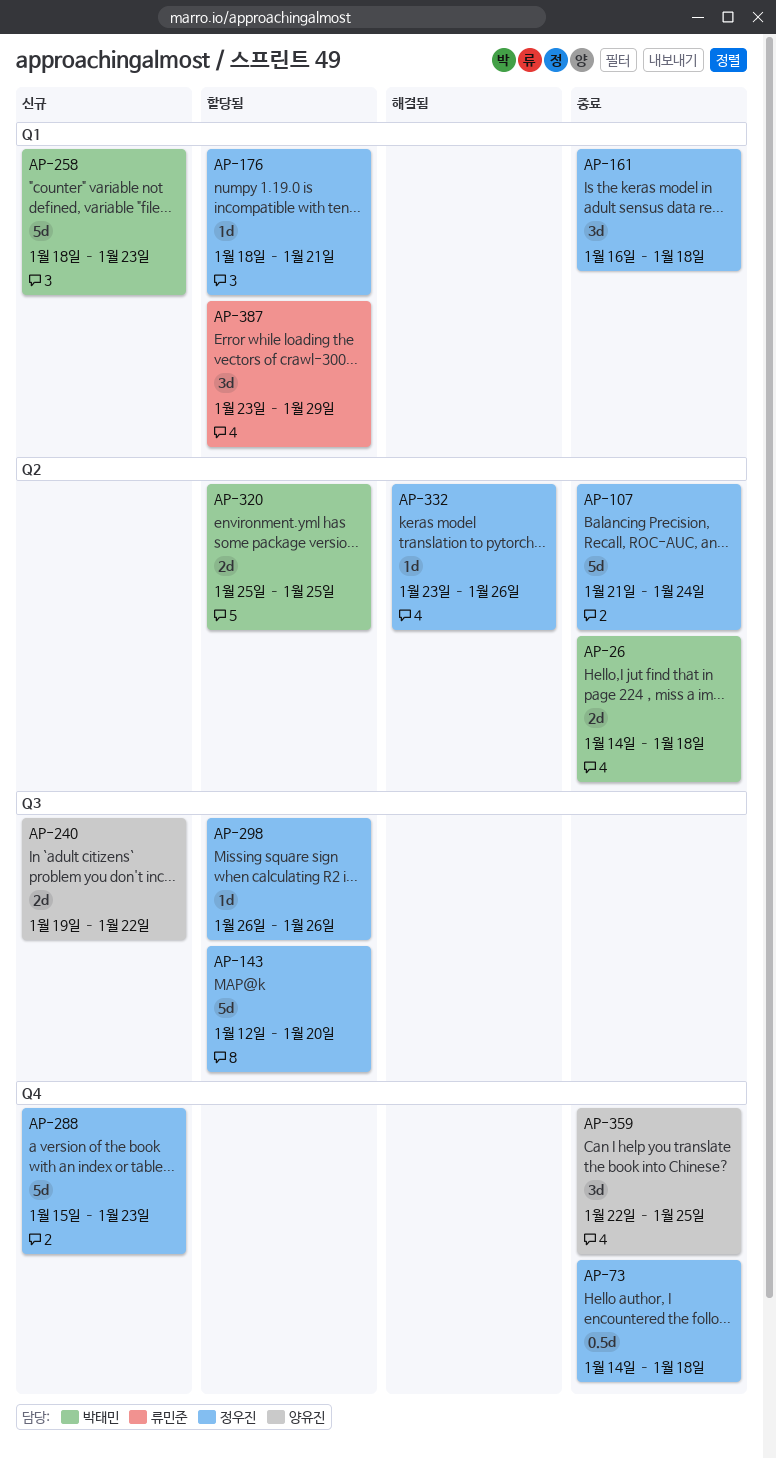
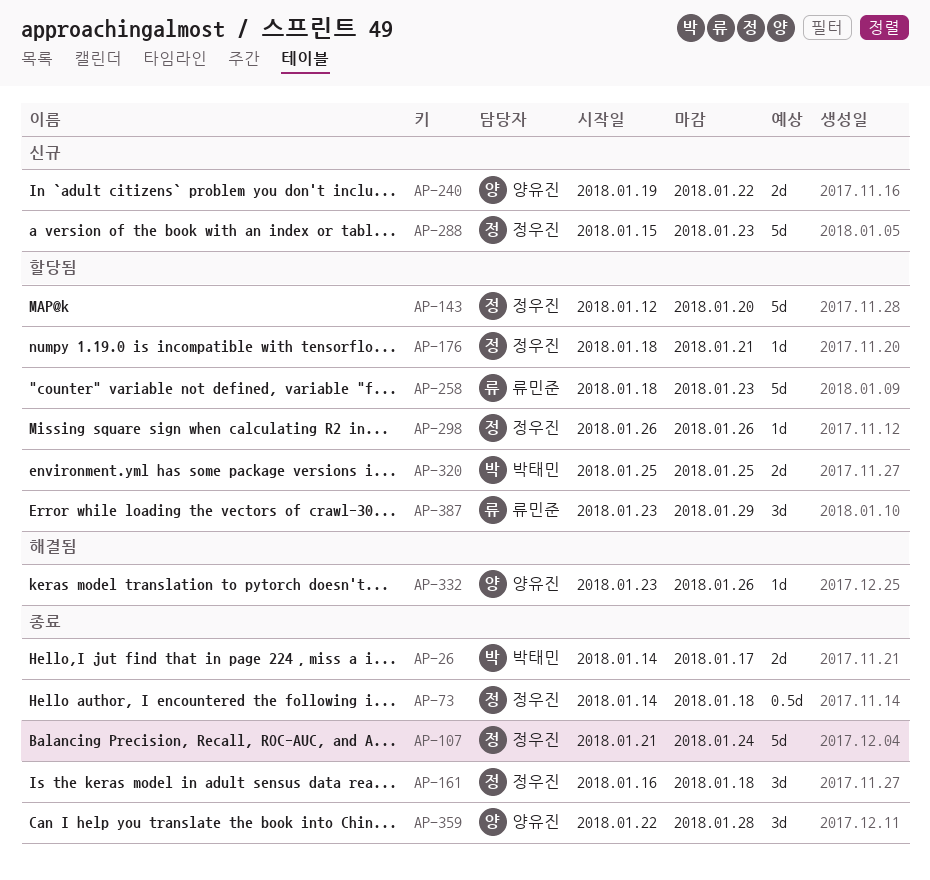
AP-26, due: Jan 18 -> Jan 17
AP-258, status: 신규 -> 할당됨
AP-258, owner: 박태민 -> 류민준
AP-332, owner: 정우진 -> 양유진
AP-359, due: Jan 25 -> Jan 28

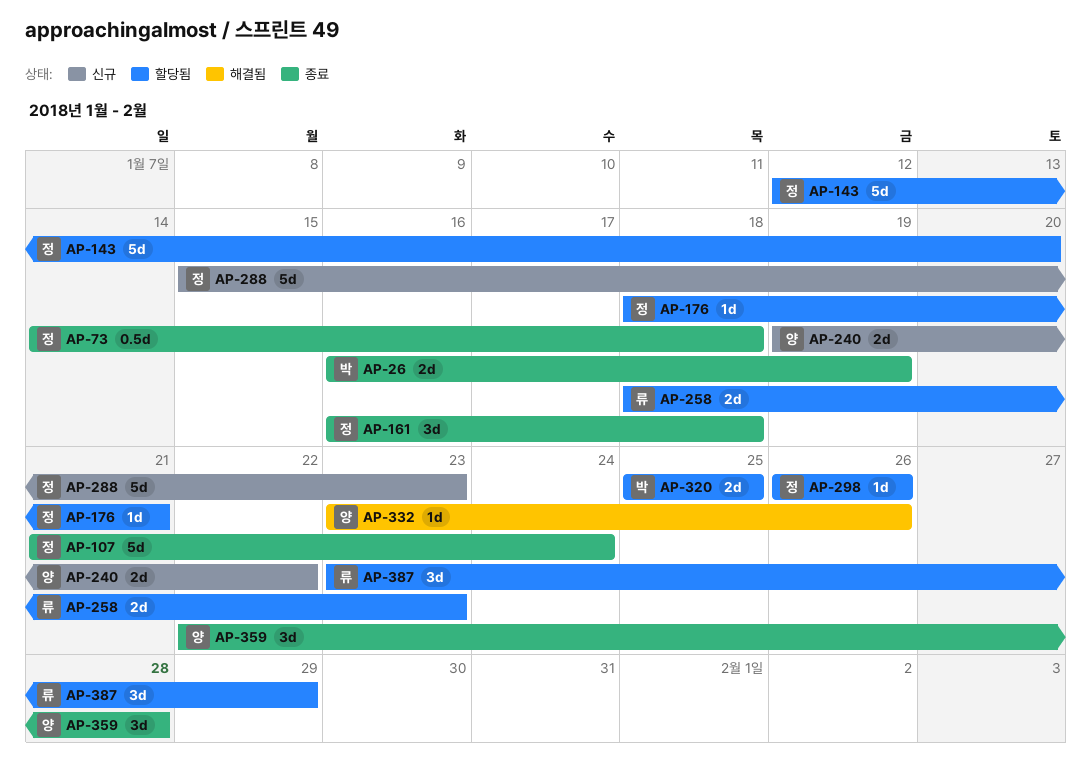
AP-26, start: Jan 14 -> Jan 16
AP-26, due: Jan 17 -> Jan 19
AP-258, estimate: 5d -> 2d

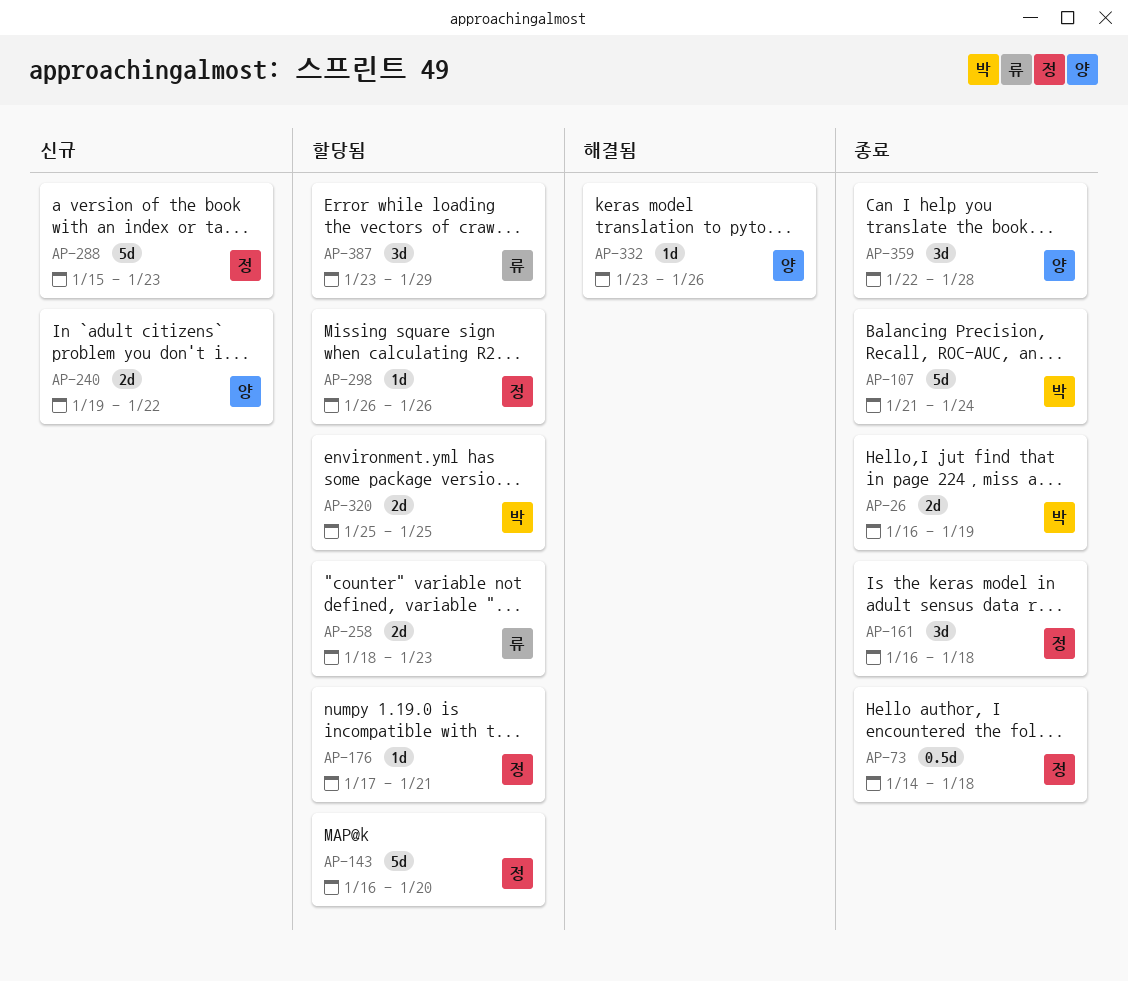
AP-107, owner: 정 -> 박
AP-143, start: Jan 12 -> Jan 16
AP-176, start: Jan 18 -> Jan 17

